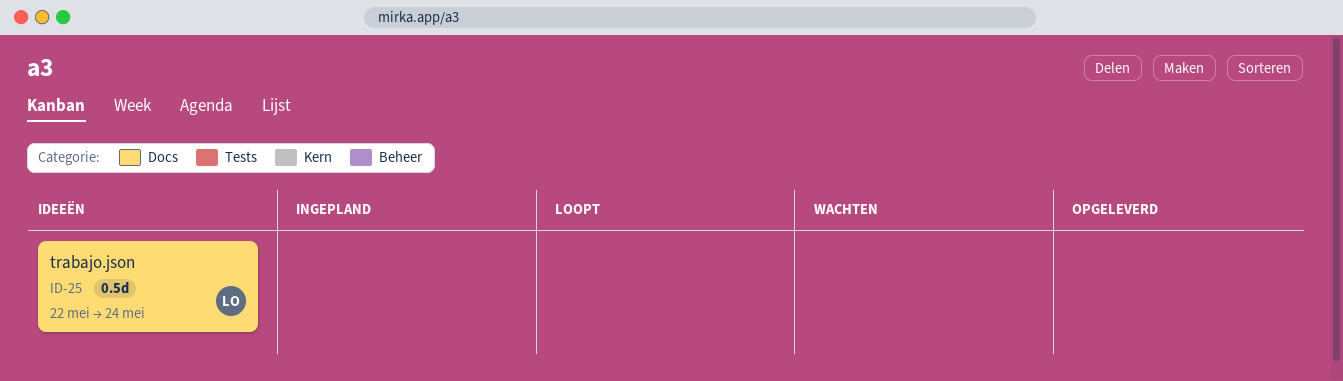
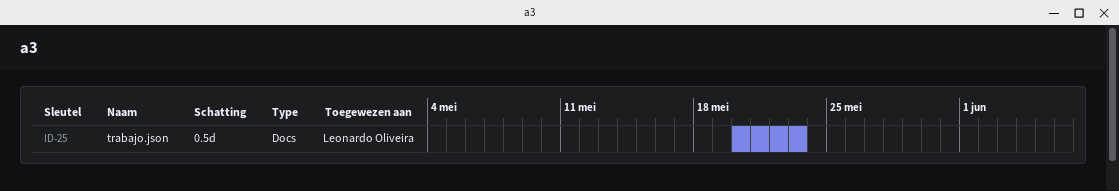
ID-25, start: May 22 -> May 20
ID-25, due: May 24 -> May 23

